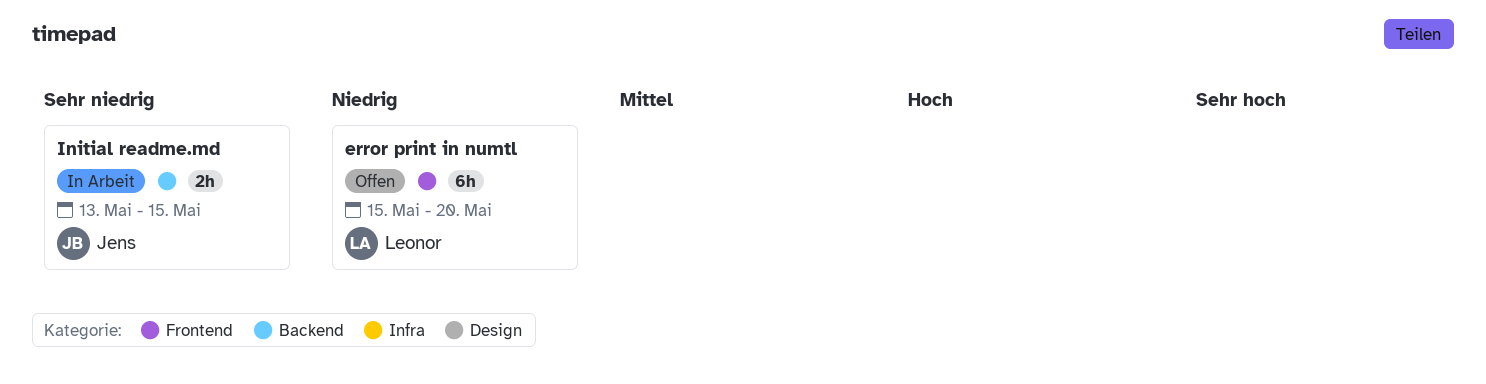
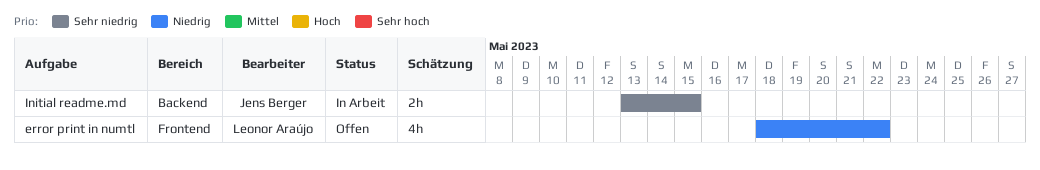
error print in numtl, estimate: 6h -> 4h
error print in numtl, start: May 15 -> May 18
error print in numtl, due: May 20 -> May 22

